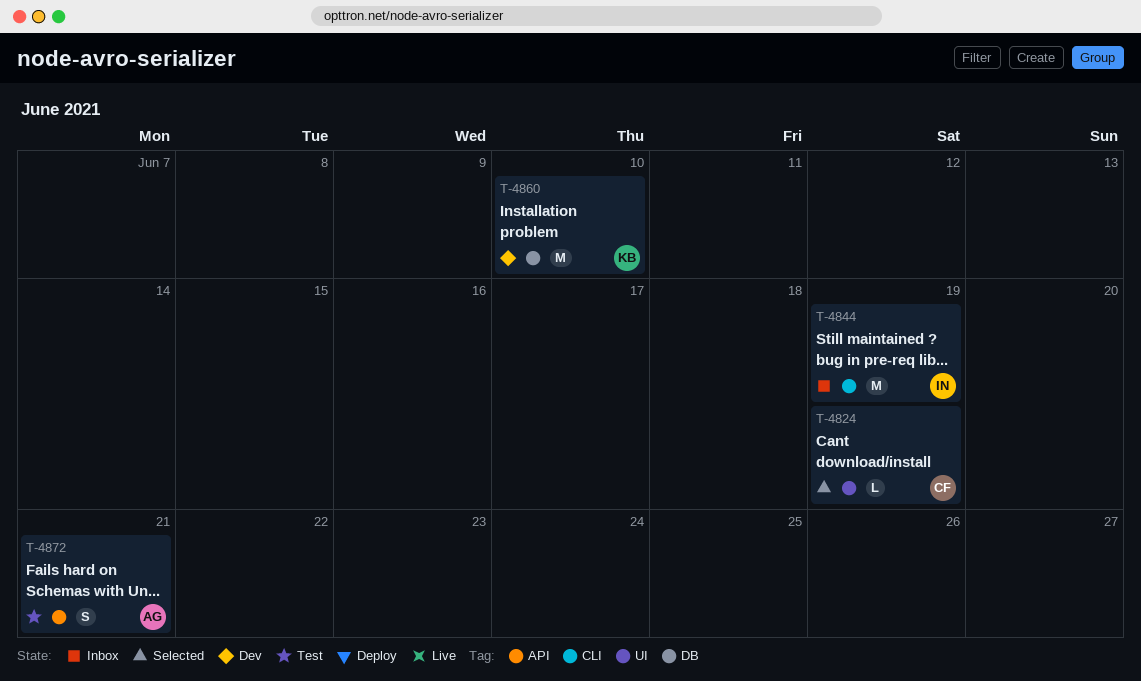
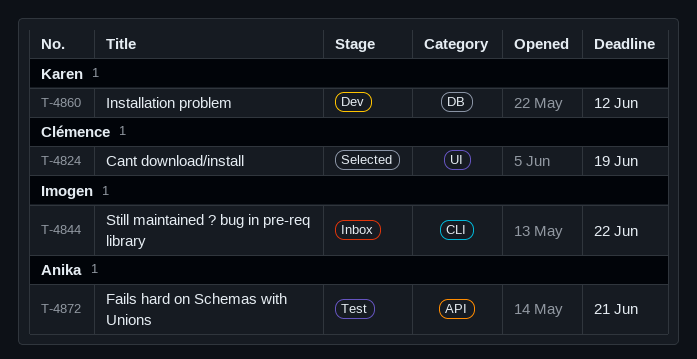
T-4844, due: Jun 19 -> Jun 22
T-4860, due: Jun 10 -> Jun 12

